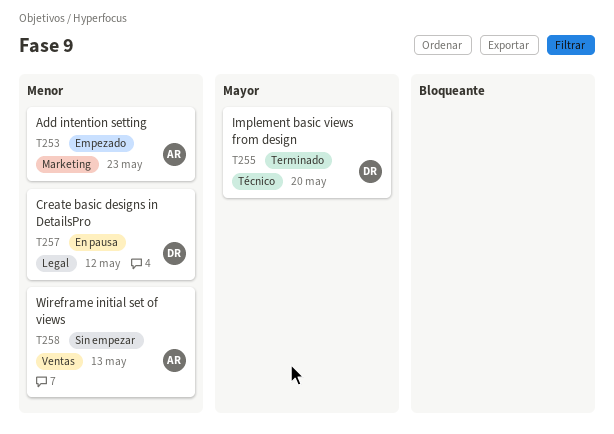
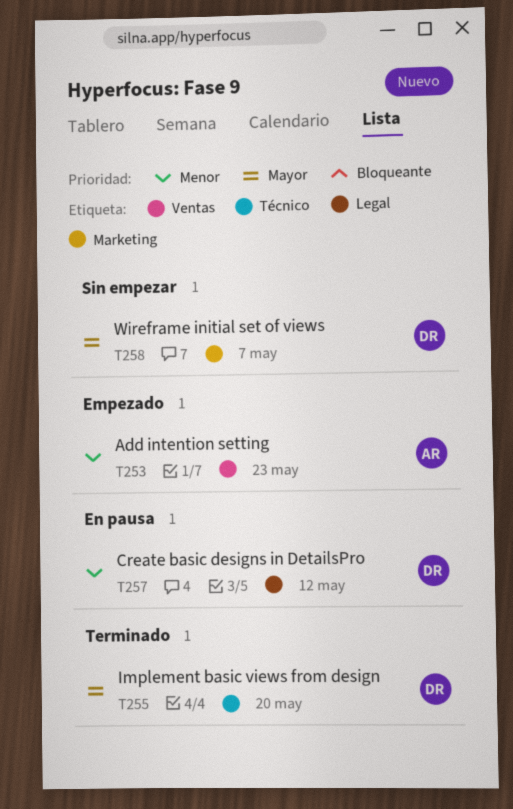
T253, label: Marketing -> Ventas
T258, owner: AR -> DR
T258, priority: Menor -> Mayor
T258, label: Ventas -> Marketing
T258, due: May 13 -> May 7

